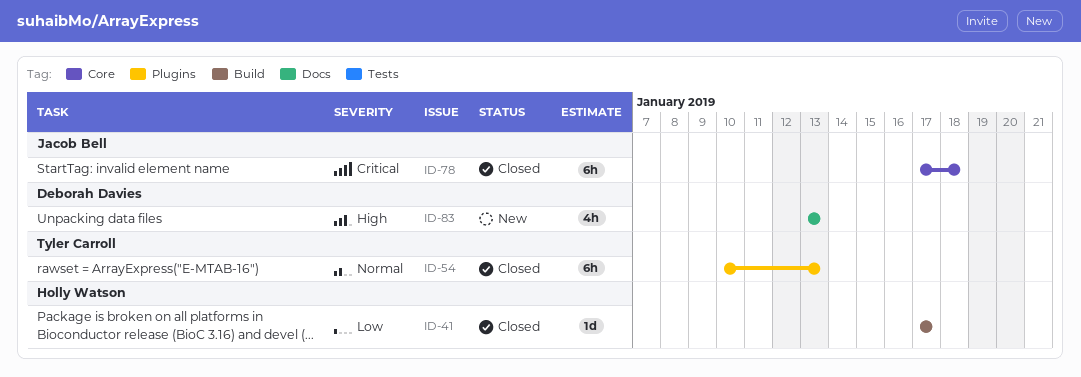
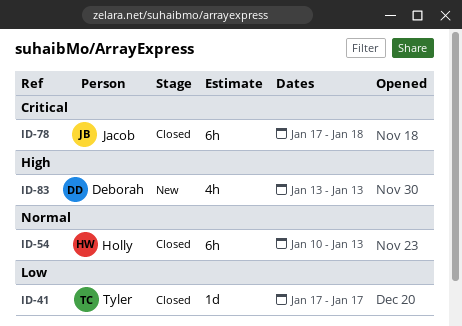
ID-41, owner: Holly Watson -> Tyler Carroll
ID-54, owner: Tyler Carroll -> Holly Watson

